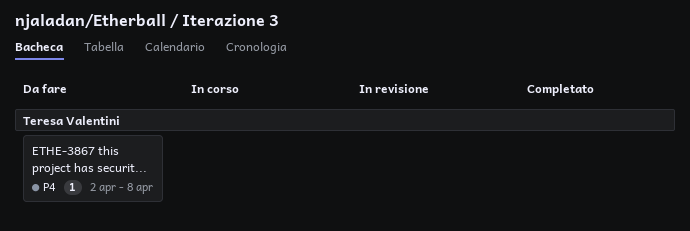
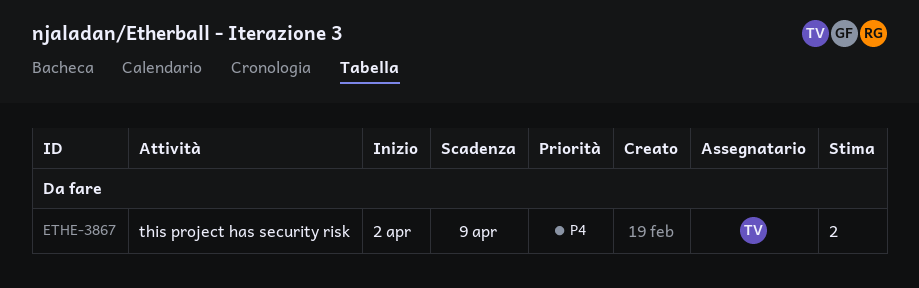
ETHE-3867, estimate: 1 -> 2
ETHE-3867, due: Apr 8 -> Apr 9

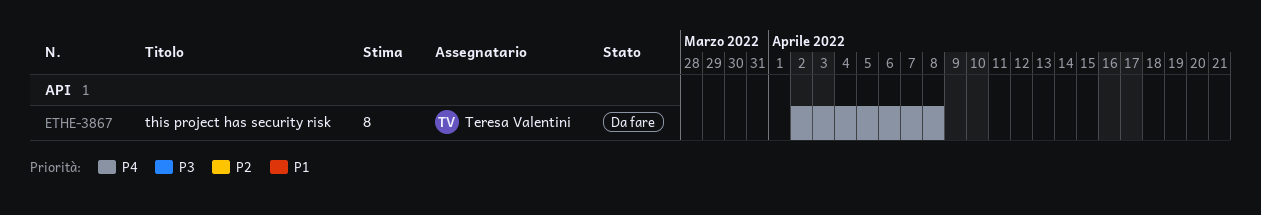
ETHE-3867, estimate: 2 -> 8
ETHE-3867, due: Apr 9 -> Apr 8

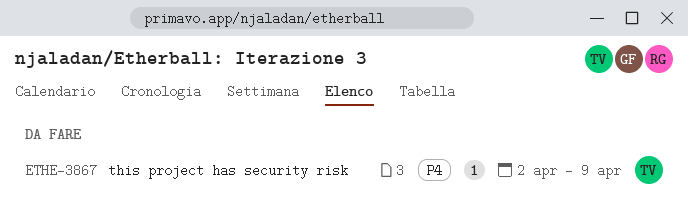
ETHE-3867, estimate: 8 -> 1
ETHE-3867, due: Apr 8 -> Apr 9

